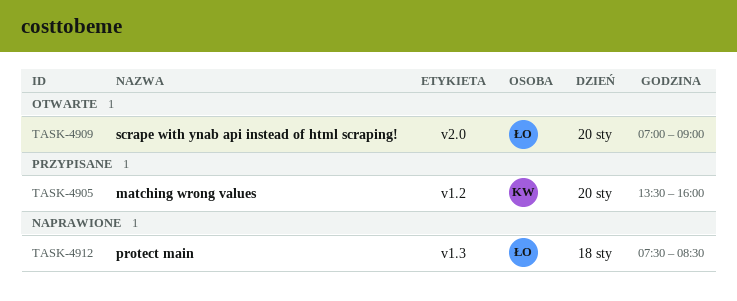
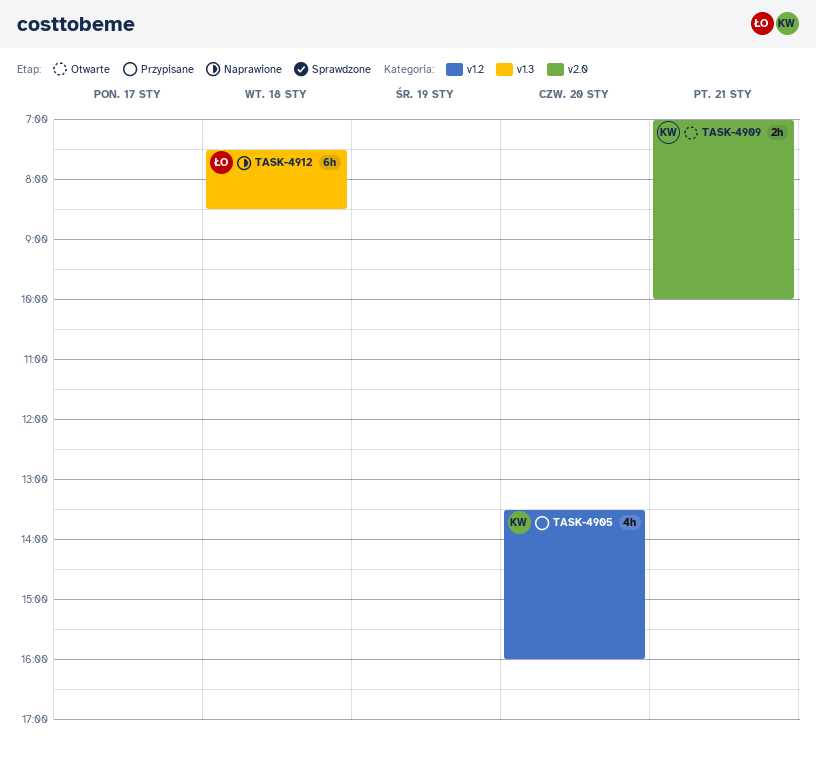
TASK-4909, owner: ŁO -> KW
TASK-4909, day: Jan 20 -> Jan 21
TASK-4909, ends: 09:00 -> 10:00

